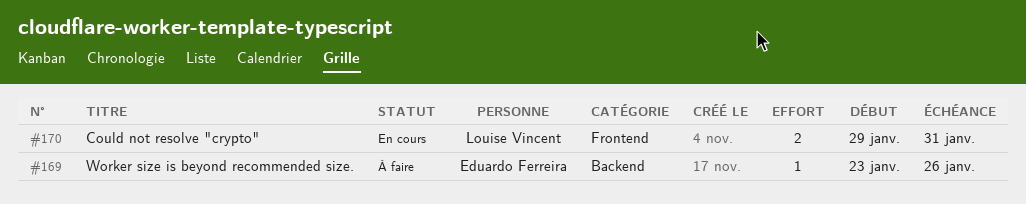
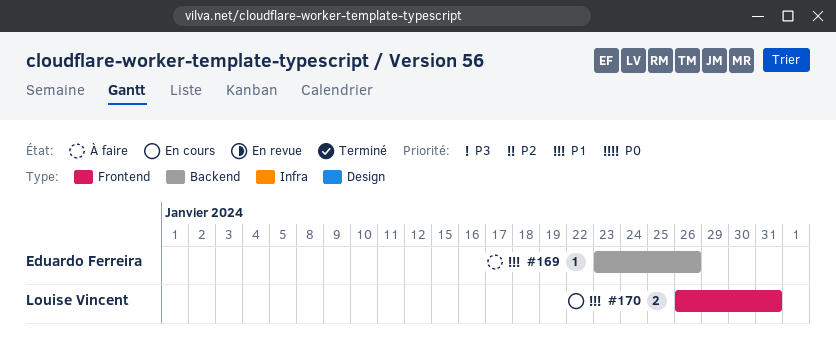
#170, start: Jan 29 -> Jan 26

